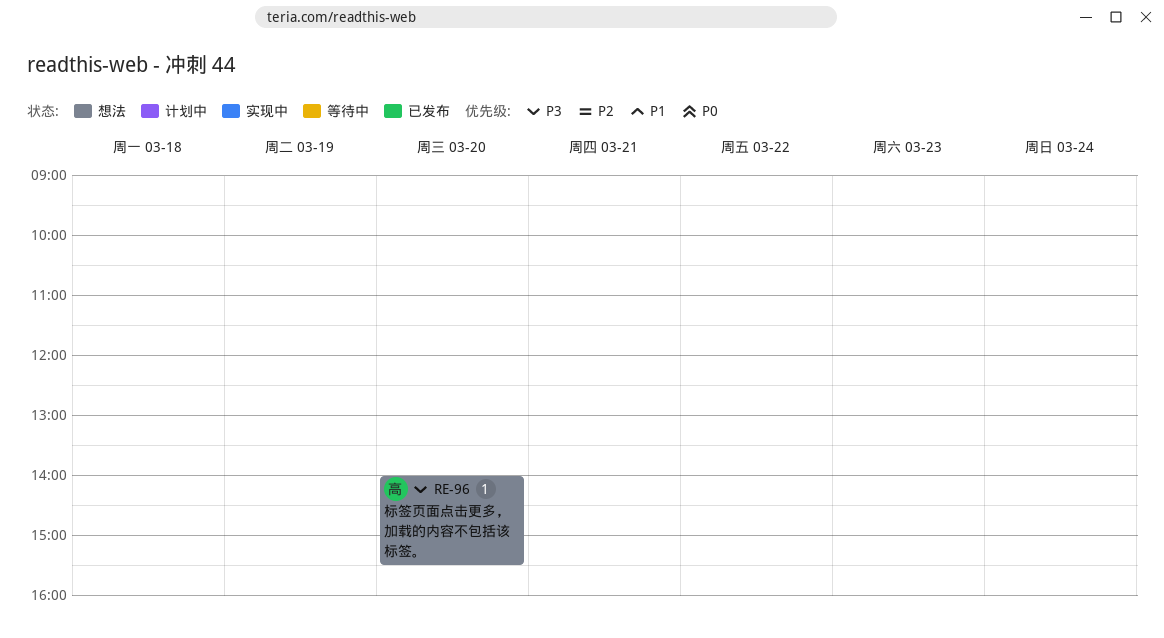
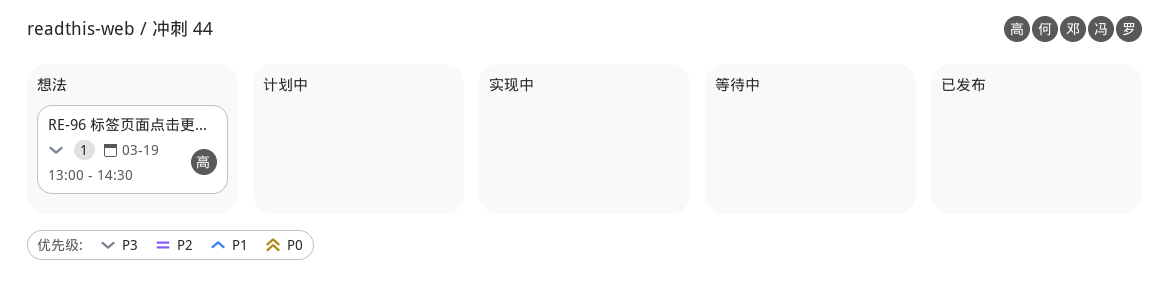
RE-96, day: Mar 20 -> Mar 19
RE-96, begins: 14:00 -> 13:00
RE-96, ends: 15:30 -> 14:30

